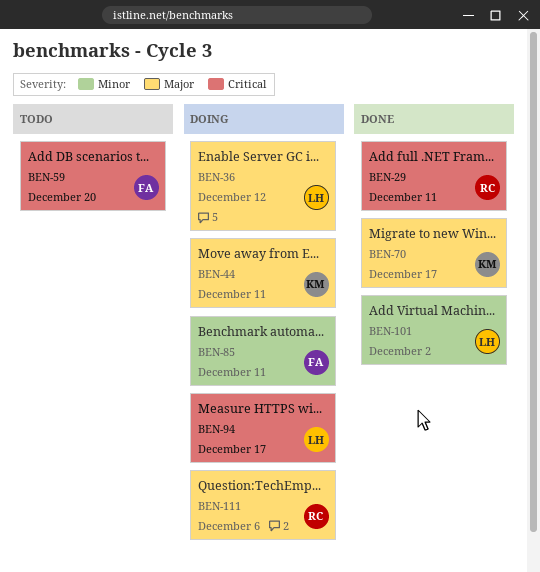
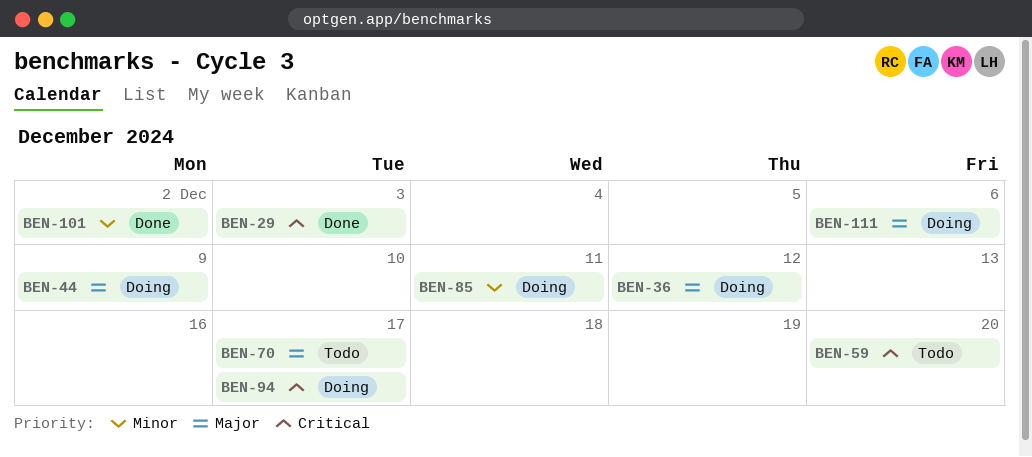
BEN-29, due: Dec 11 -> Dec 3
BEN-44, due: Dec 11 -> Dec 9
BEN-70, status: Done -> Todo

